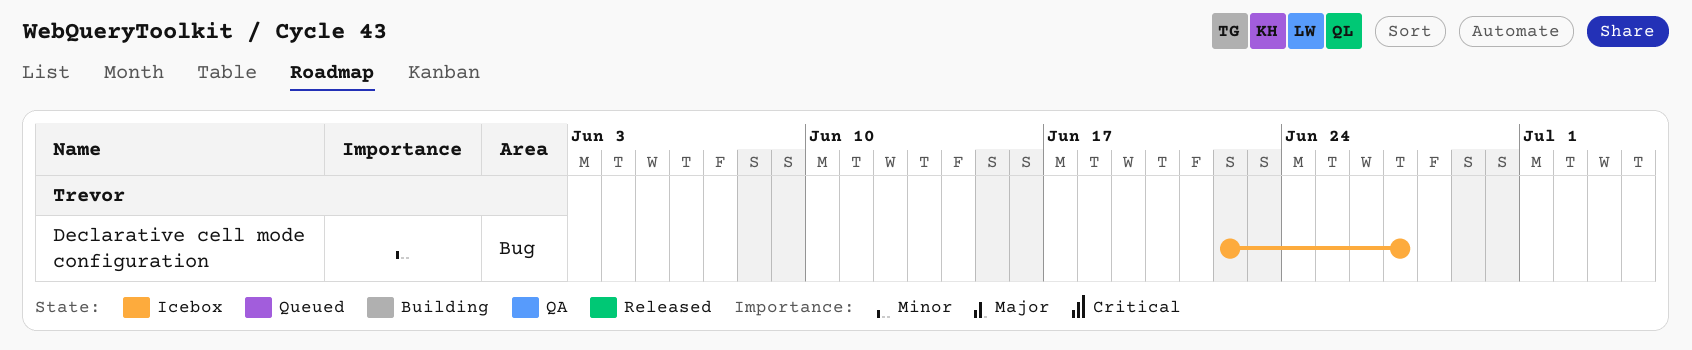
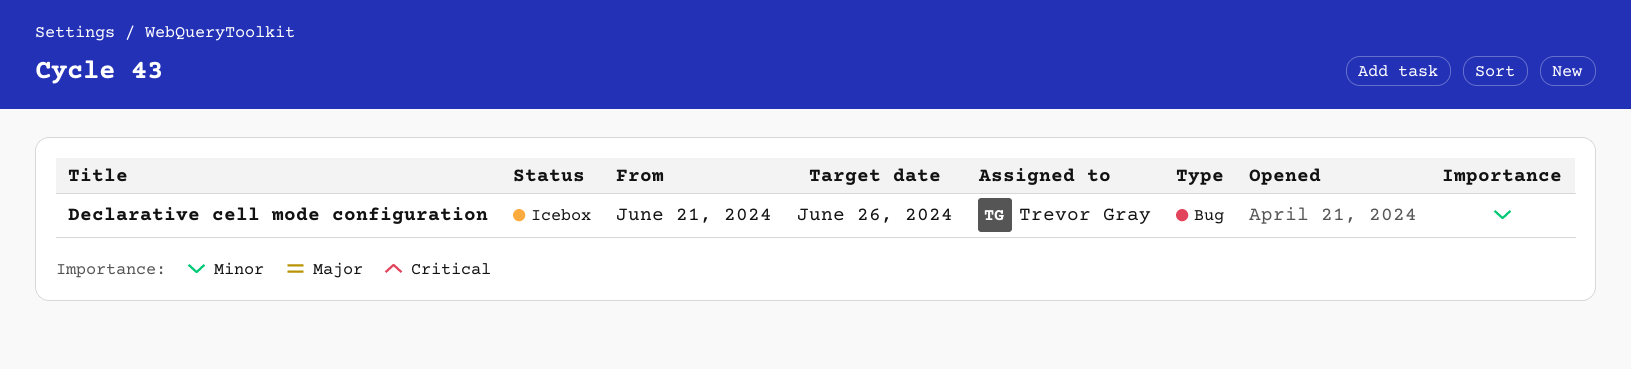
Declarative cell mode configuration, start: Jun 22 -> Jun 21
Declarative cell mode configuration, due: Jun 27 -> Jun 26

